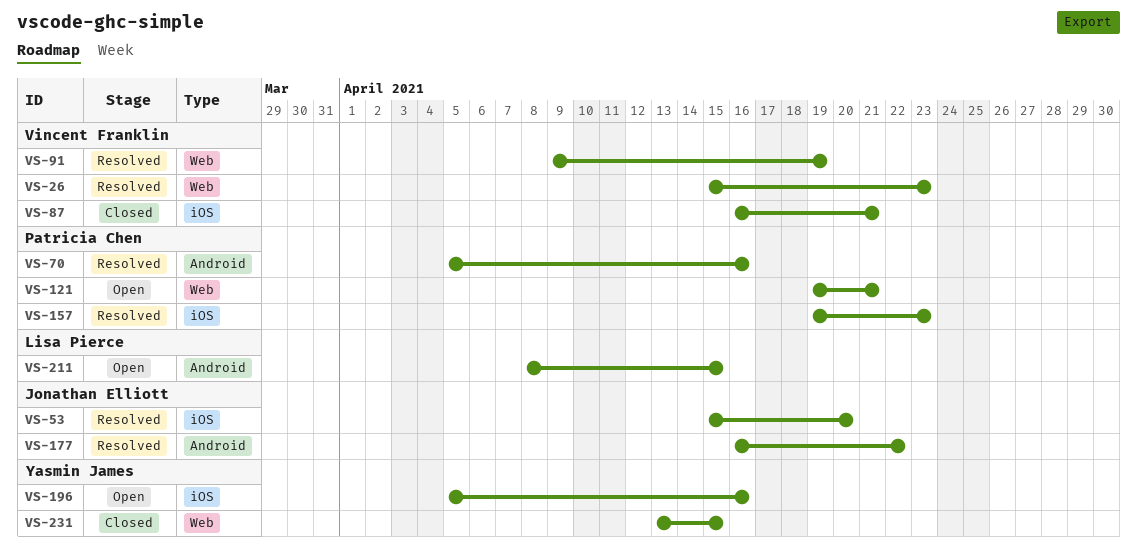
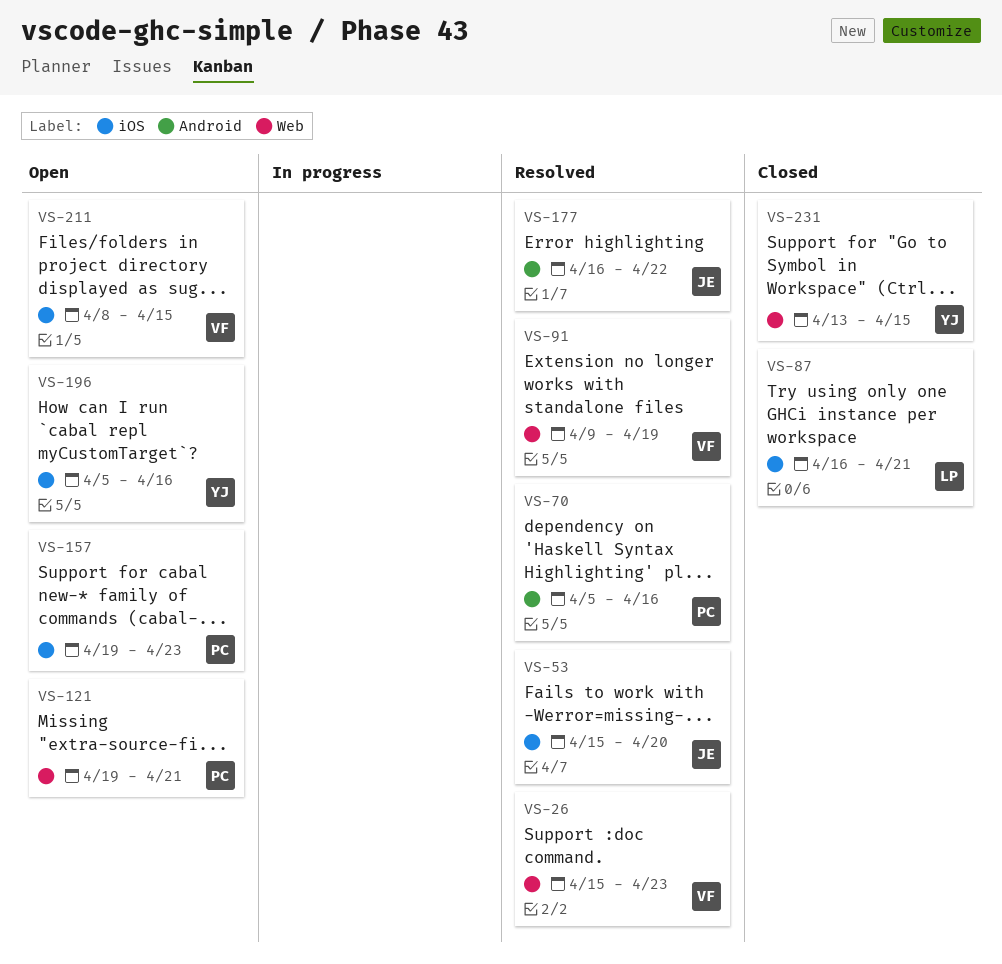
VS-87, owner: Vincent Franklin -> Lisa Pierce
VS-157, status: Resolved -> Open
VS-211, owner: Lisa Pierce -> Vincent Franklin
VS-211, label: Android -> iOS

